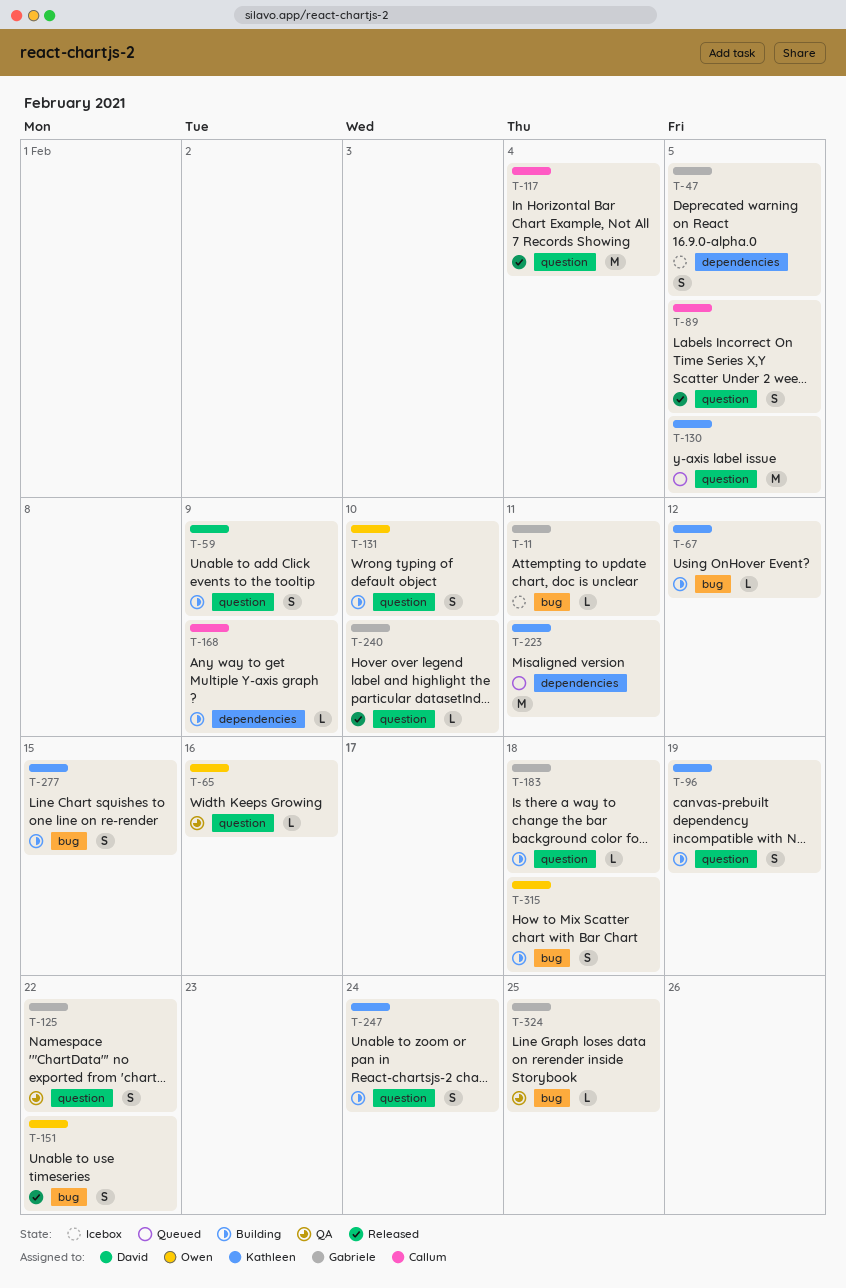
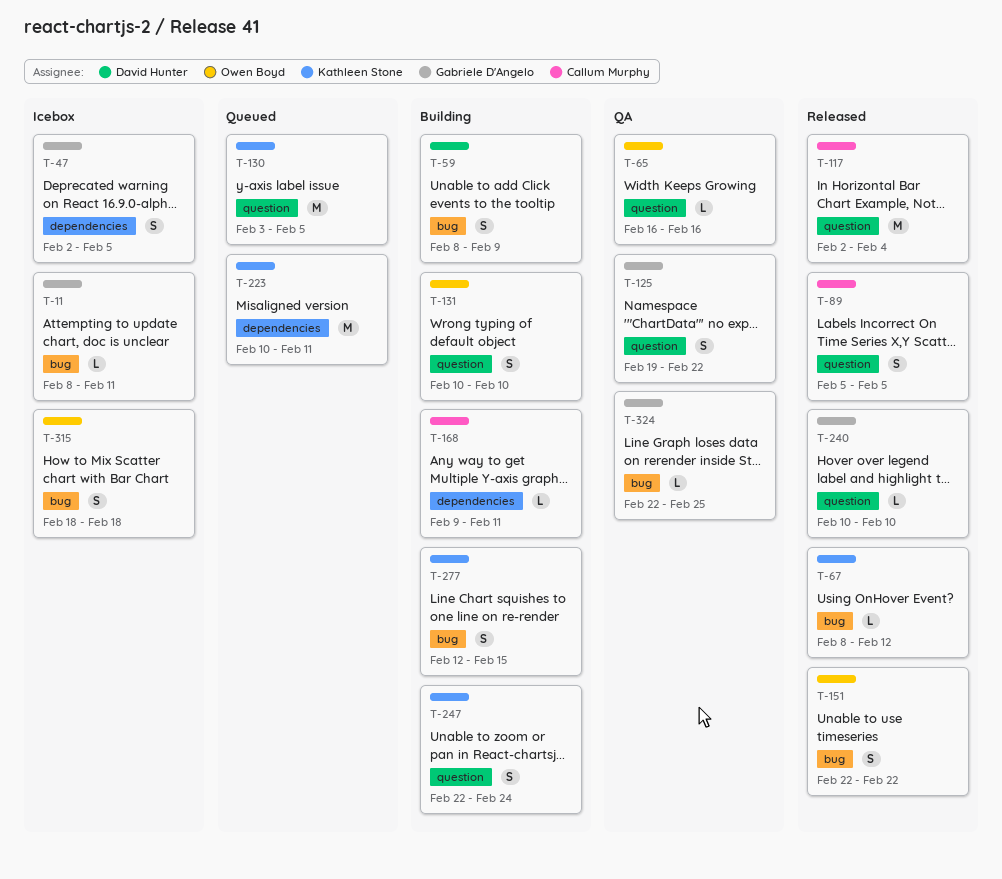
T-59, label: question -> bug
T-67, status: Building -> Released
T-96: present -> none
T-168, due: Feb 9 -> Feb 11
T-183: present -> none
T-315, status: Building -> Icebox

